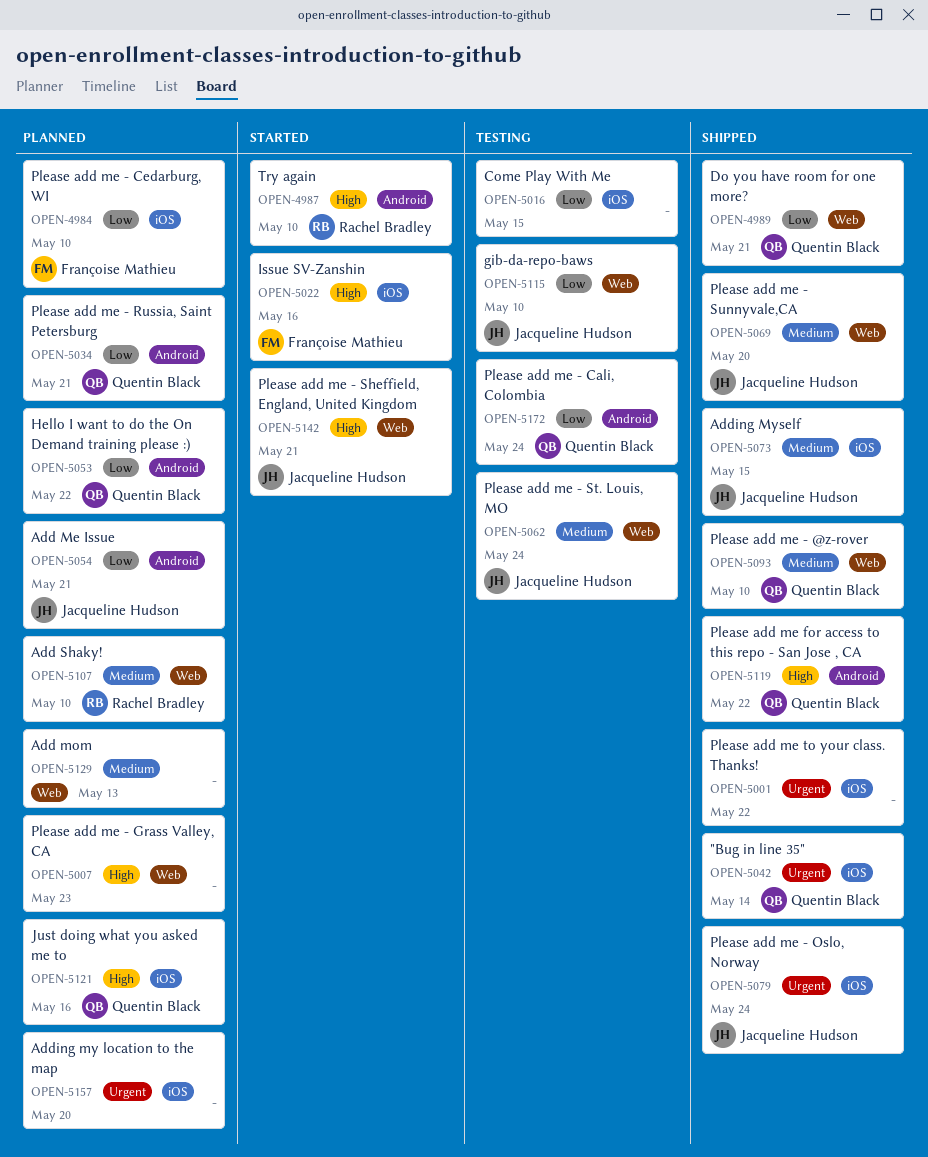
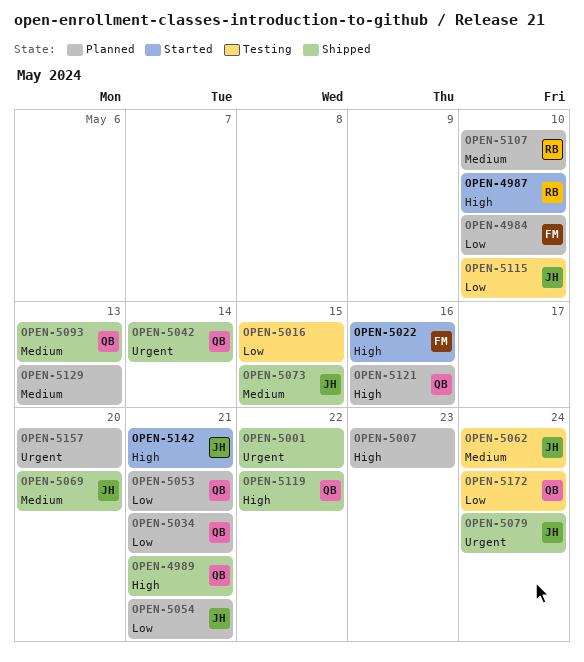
OPEN-4989, priority: Low -> High
OPEN-5053, due: May 22 -> May 21
OPEN-5093, due: May 10 -> May 13

